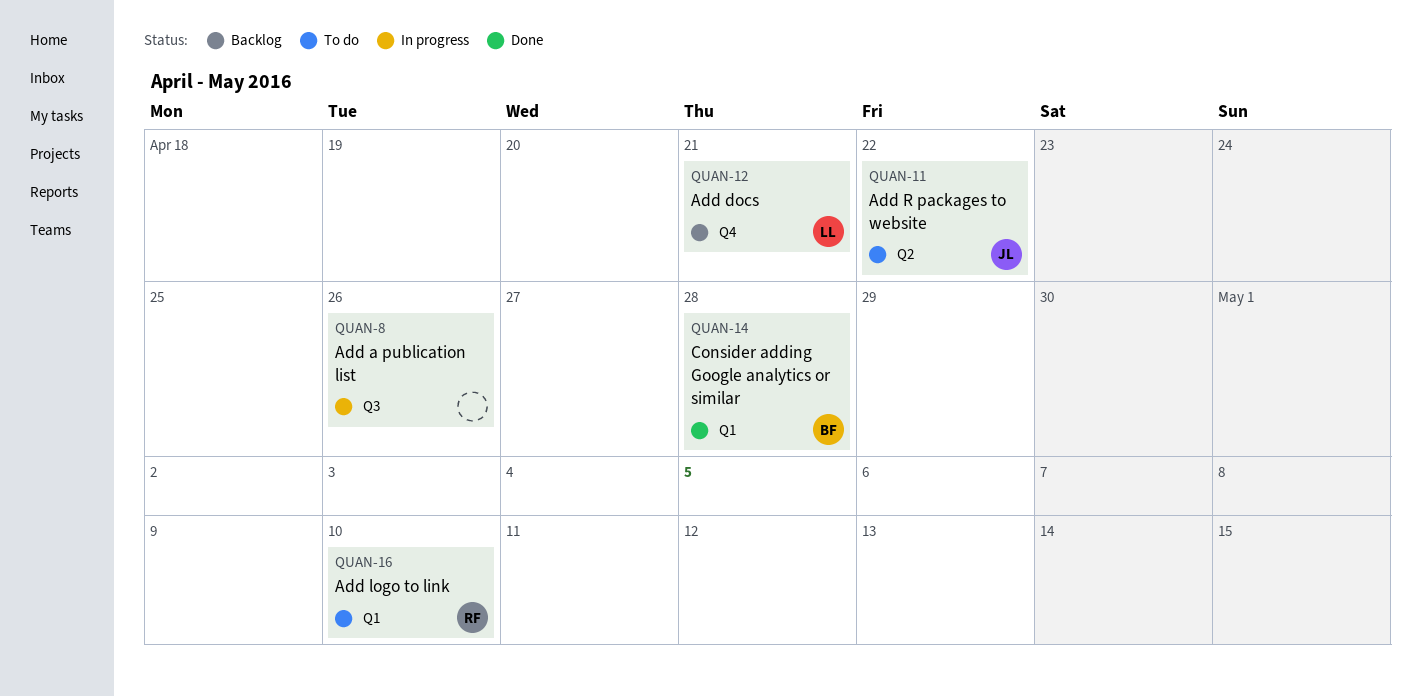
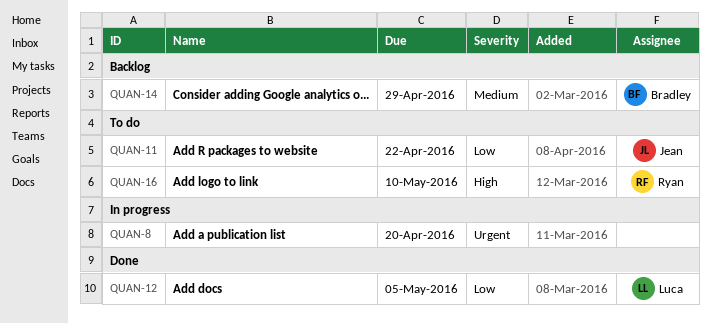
QUAN-8, due: Apr 26 -> Apr 20
QUAN-12, status: Backlog -> Done
QUAN-12, due: Apr 21 -> May 5
QUAN-14, status: Done -> Backlog
QUAN-14, due: Apr 28 -> Apr 29

